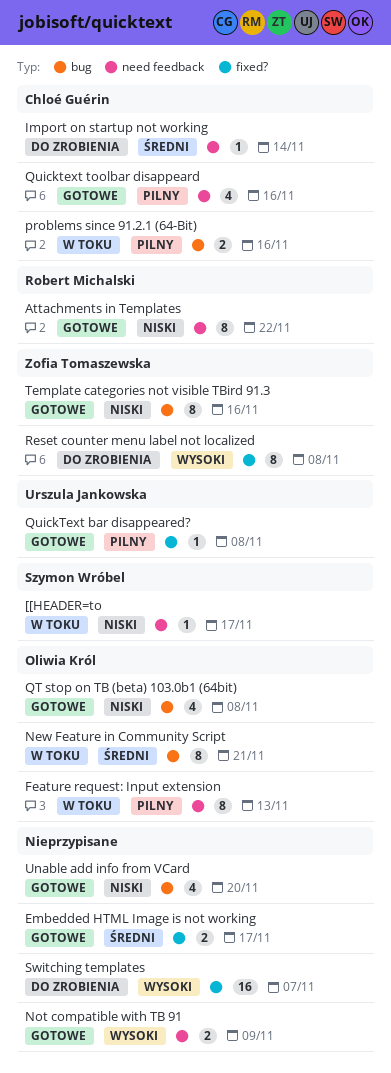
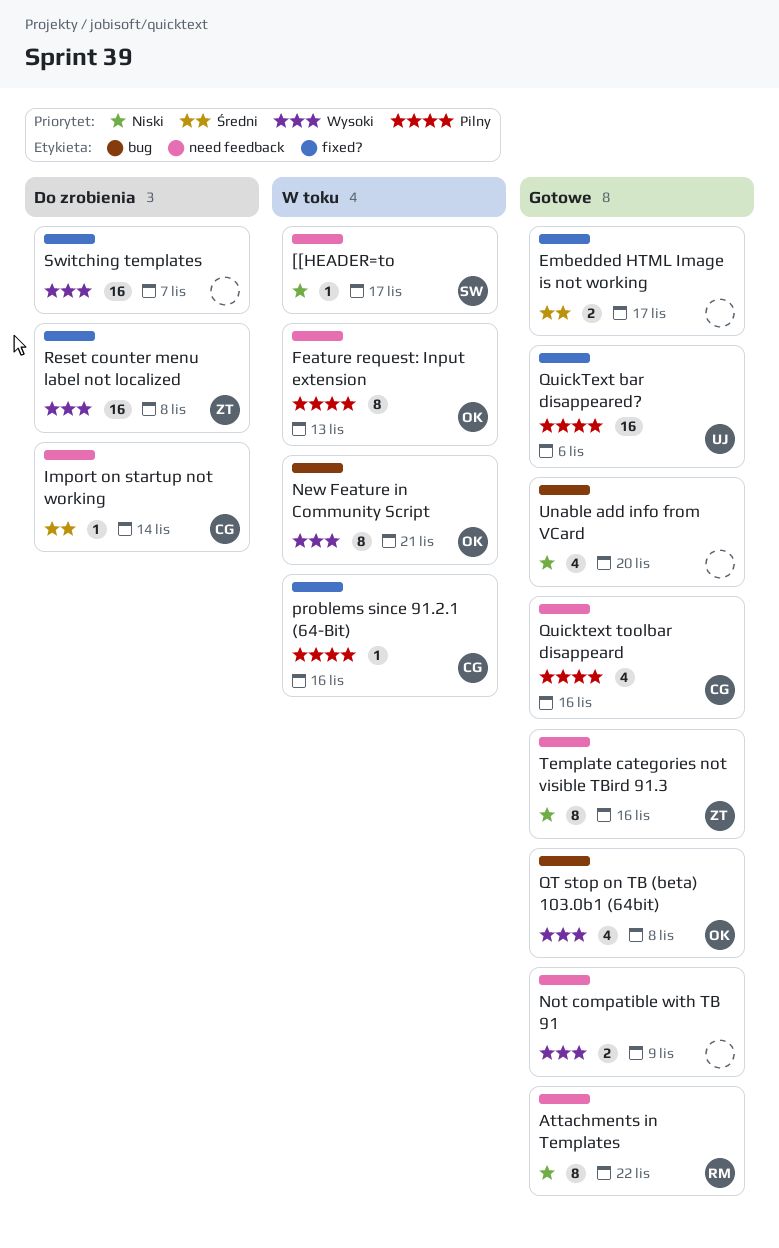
New Feature in Community Script, priority: Średni -> Wysoki
problems since 91.2.1 (64-Bit), label: bug -> fixed?
problems since 91.2.1 (64-Bit), estimate: 2 -> 1
QT stop on TB (beta) 103.0b1 (64bit), priority: Niski -> Wysoki
QuickText bar disappeared?, estimate: 1 -> 16
QuickText bar disappeared?, due: Nov 8 -> Nov 6
Reset counter menu label not localized, estimate: 8 -> 16
Template categories not visible TBird 91.3, label: bug -> need feedback

